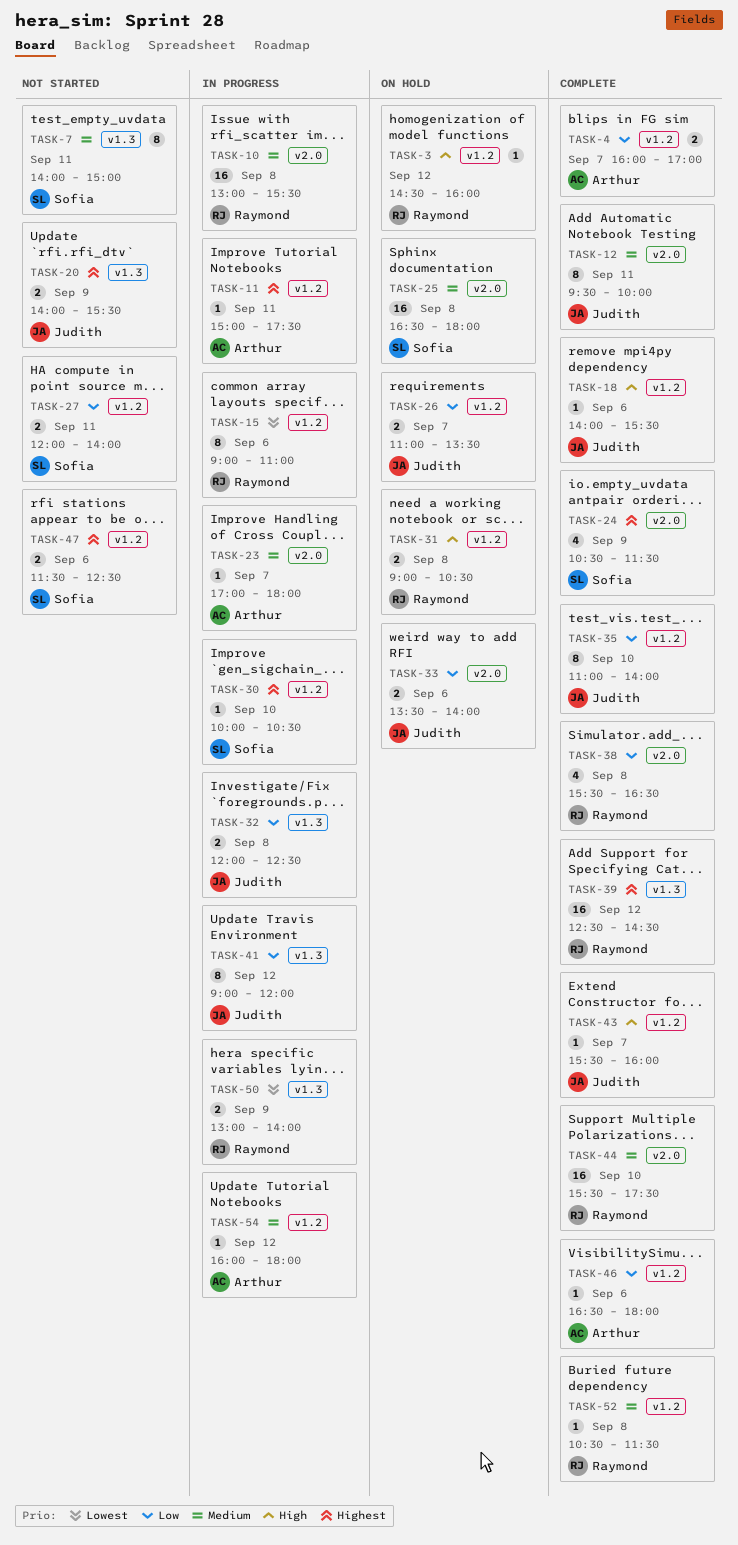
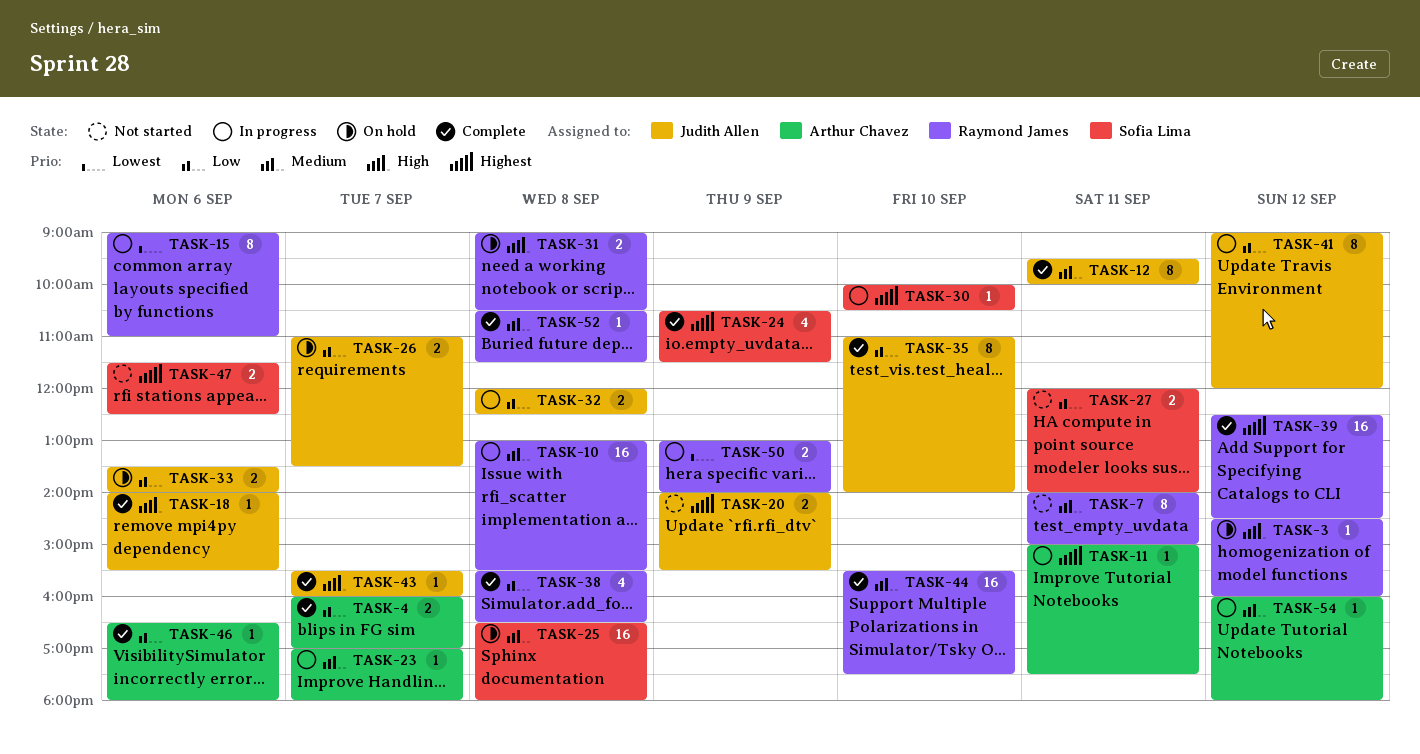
TASK-7, owner: Sofia Lima -> Raymond James

